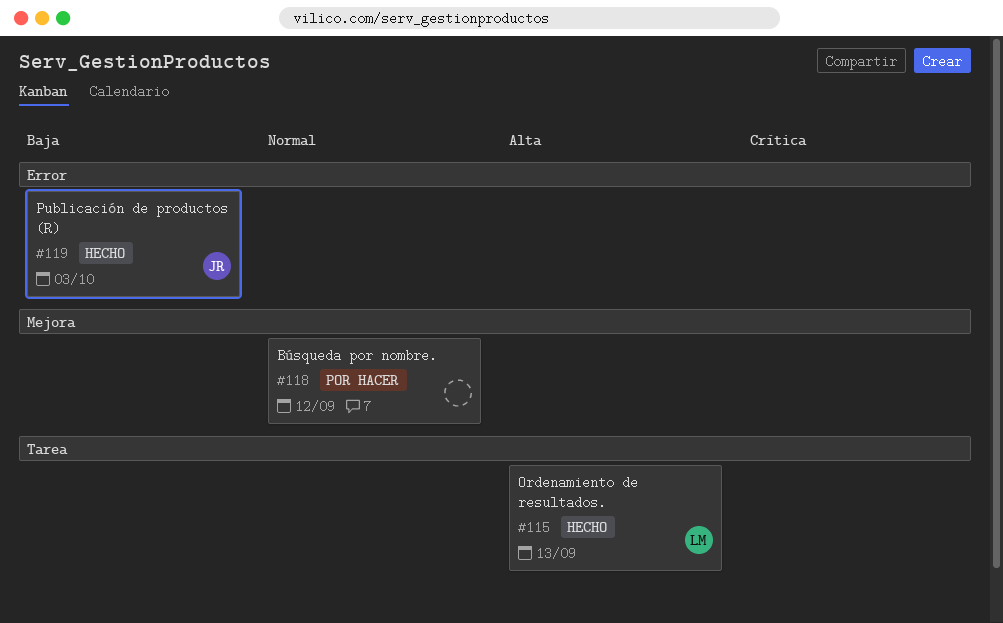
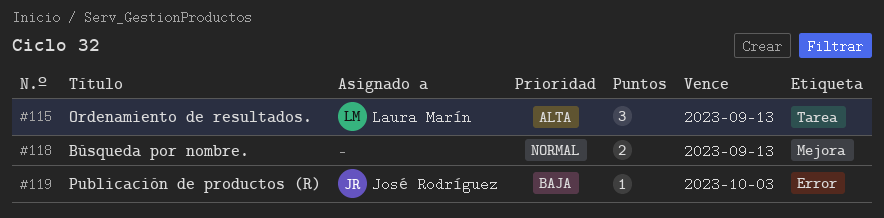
#118, due: Sep 12 -> Sep 13

